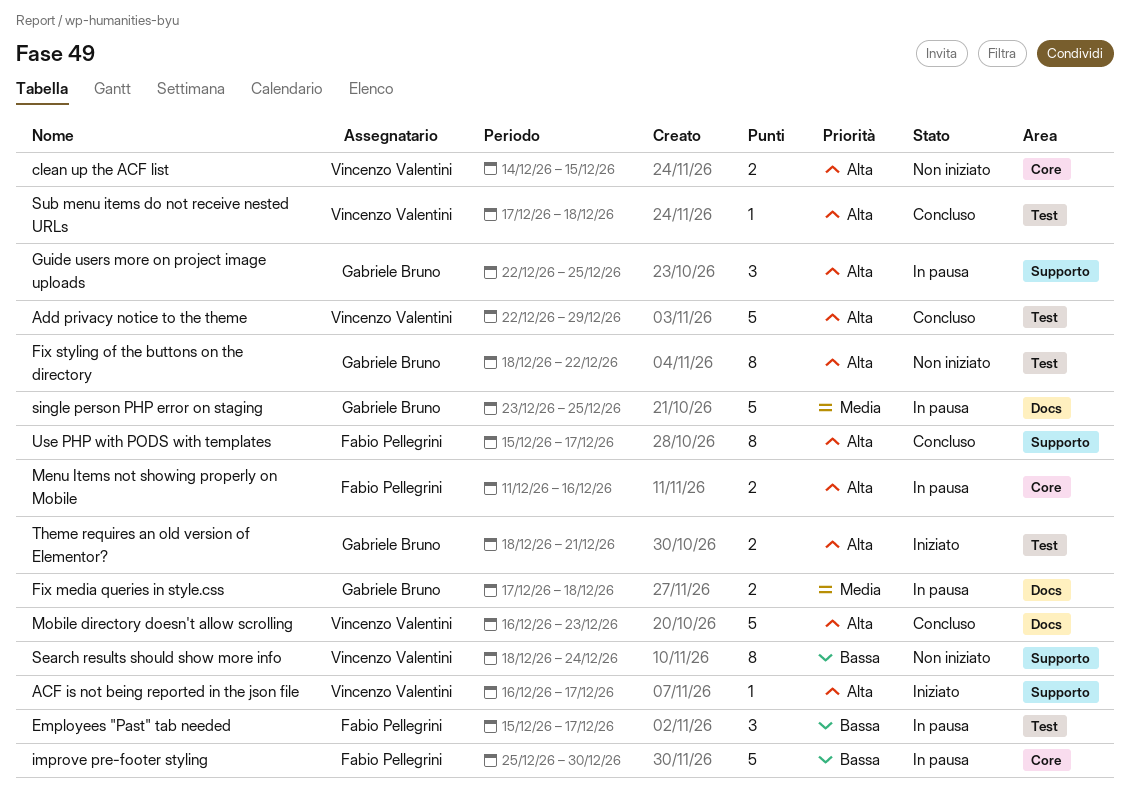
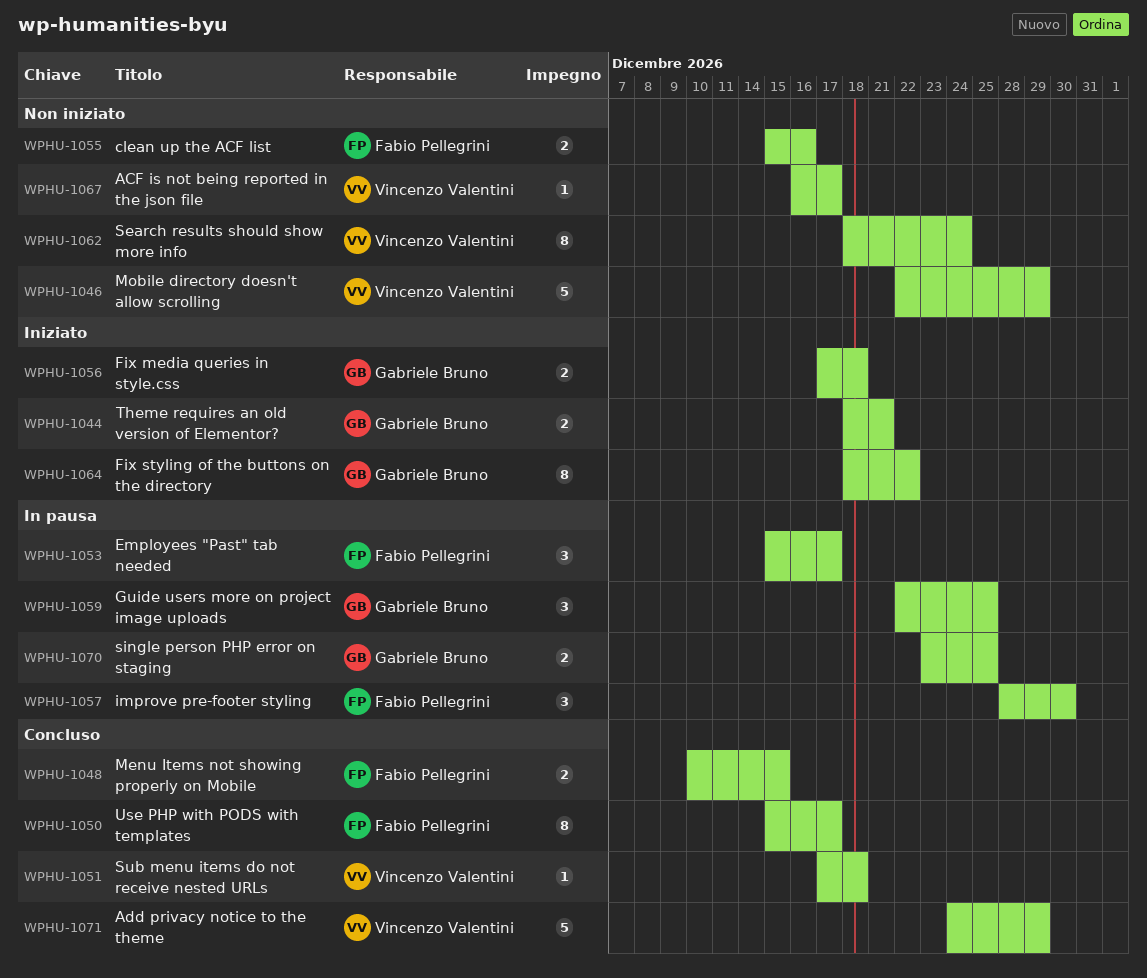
ACF is not being reported in the json file, status: Iniziato -> Non iniziato
Add privacy notice to the theme, start: Dec 22 -> Dec 24
clean up the ACF list, owner: Vincenzo Valentini -> Fabio Pellegrini
clean up the ACF list, start: Dec 14 -> Dec 15
clean up the ACF list, due: Dec 15 -> Dec 16
Fix media queries in style.css, status: In pausa -> Iniziato
Fix styling of the buttons on the directory, status: Non iniziato -> Iniziato
improve pre-footer styling, estimate: 5 -> 3
improve pre-footer styling, start: Dec 25 -> Dec 28
Menu Items not showing properly on Mobile, status: In pausa -> Concluso
Menu Items not showing properly on Mobile, start: Dec 11 -> Dec 10
Menu Items not showing properly on Mobile, due: Dec 16 -> Dec 15
Mobile directory doesn't allow scrolling, status: Concluso -> Non iniziato
Mobile directory doesn't allow scrolling, start: Dec 16 -> Dec 22
Mobile directory doesn't allow scrolling, due: Dec 23 -> Dec 29
single person PHP error on staging, estimate: 5 -> 2

